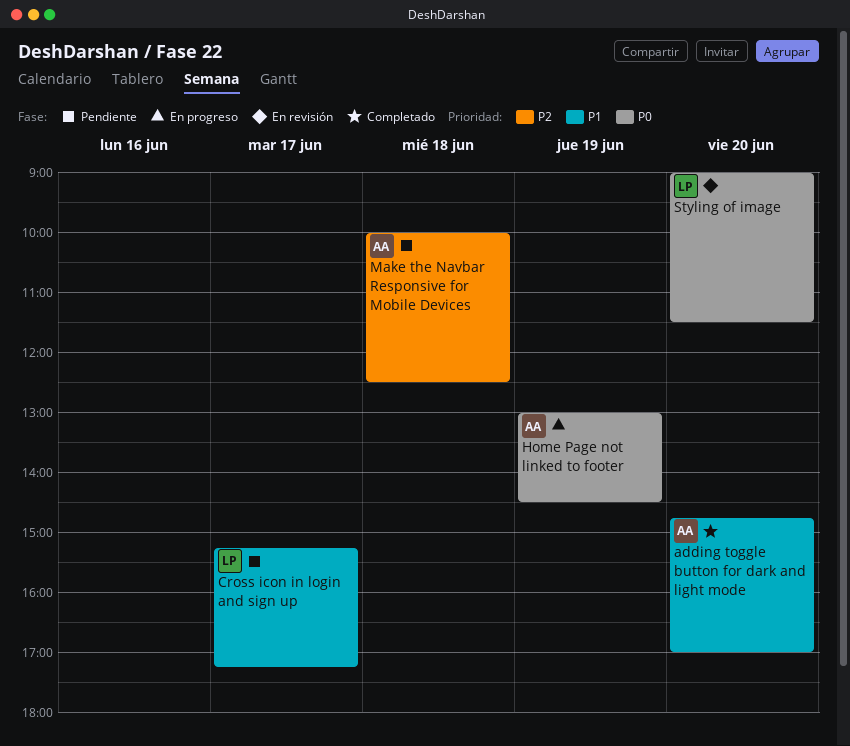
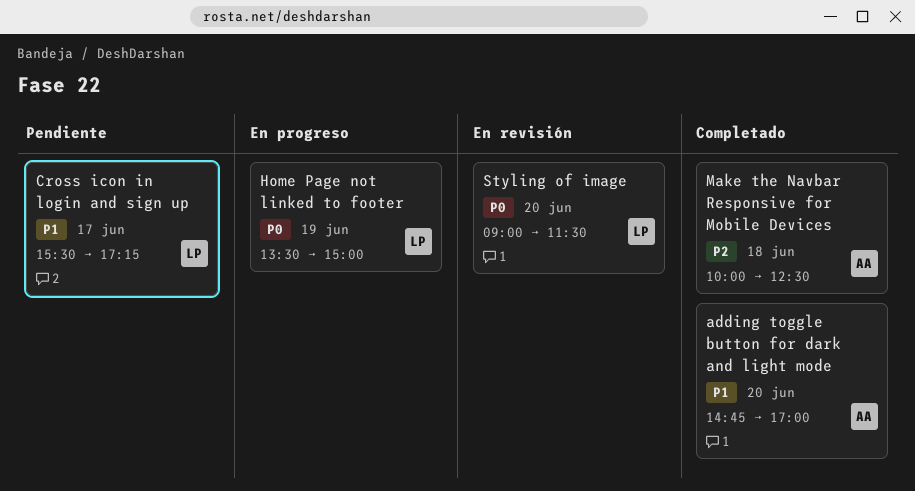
Cross icon in login and sign up, begins: 15:15 -> 15:30
Home Page not linked to footer, owner: AA -> LP
Home Page not linked to footer, begins: 13:00 -> 13:30
Home Page not linked to footer, ends: 14:30 -> 15:00
Make the Navbar Responsive for Mobile Devices, status: Pendiente -> Completado

